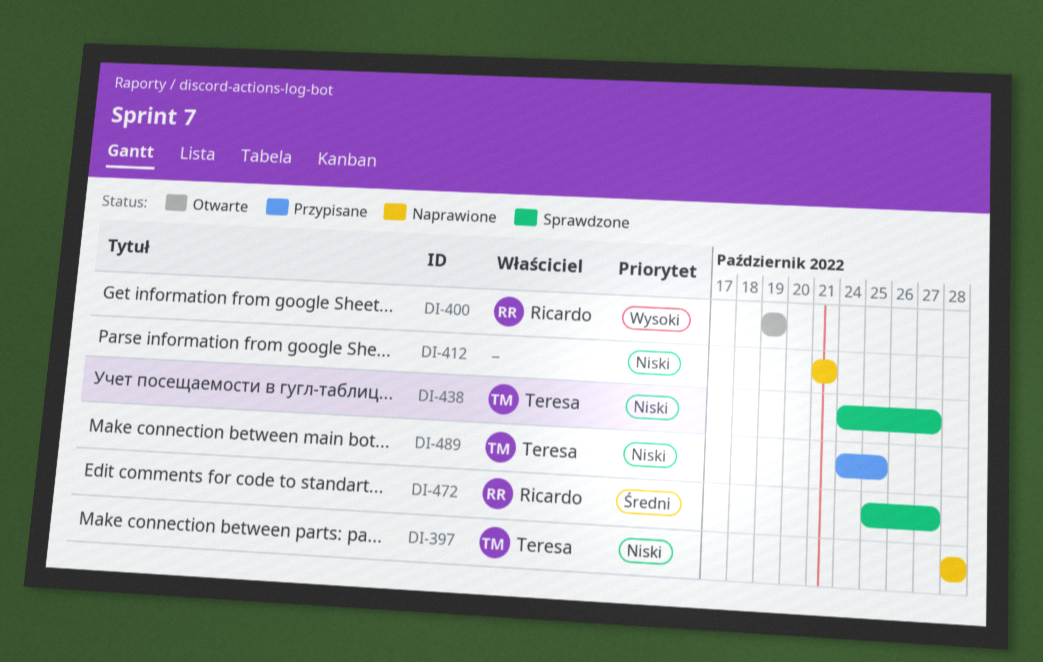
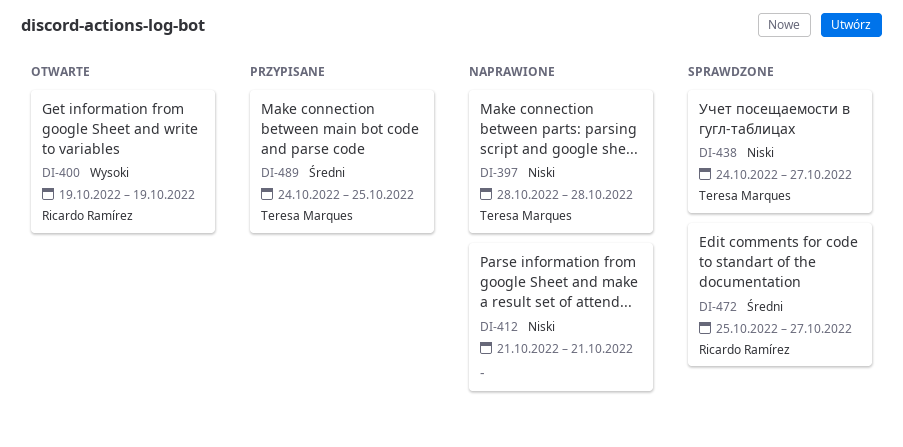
DI-489, priority: Niski -> Średni

